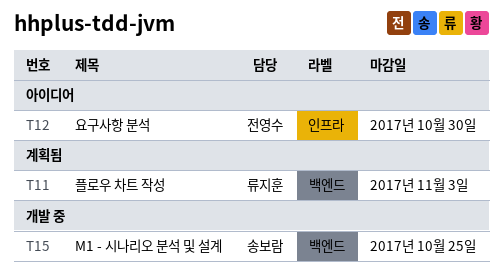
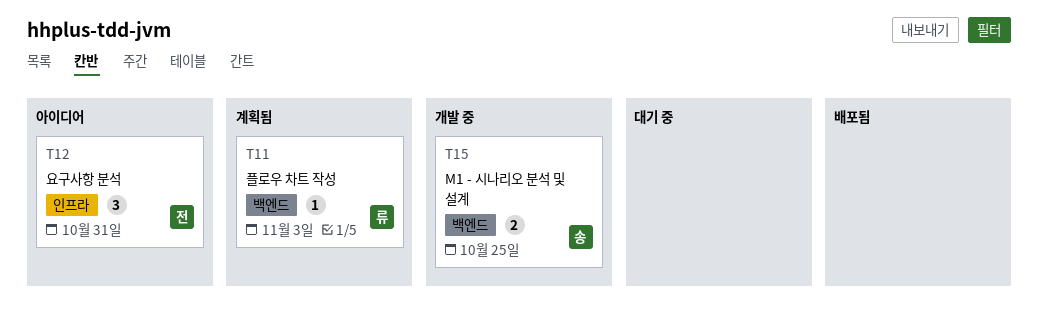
T12, due: Oct 30 -> Oct 31

